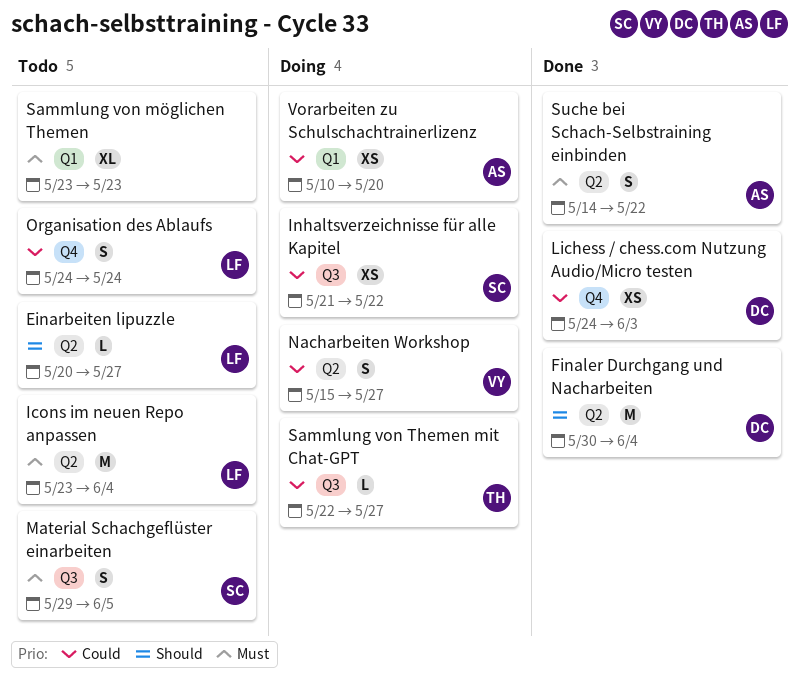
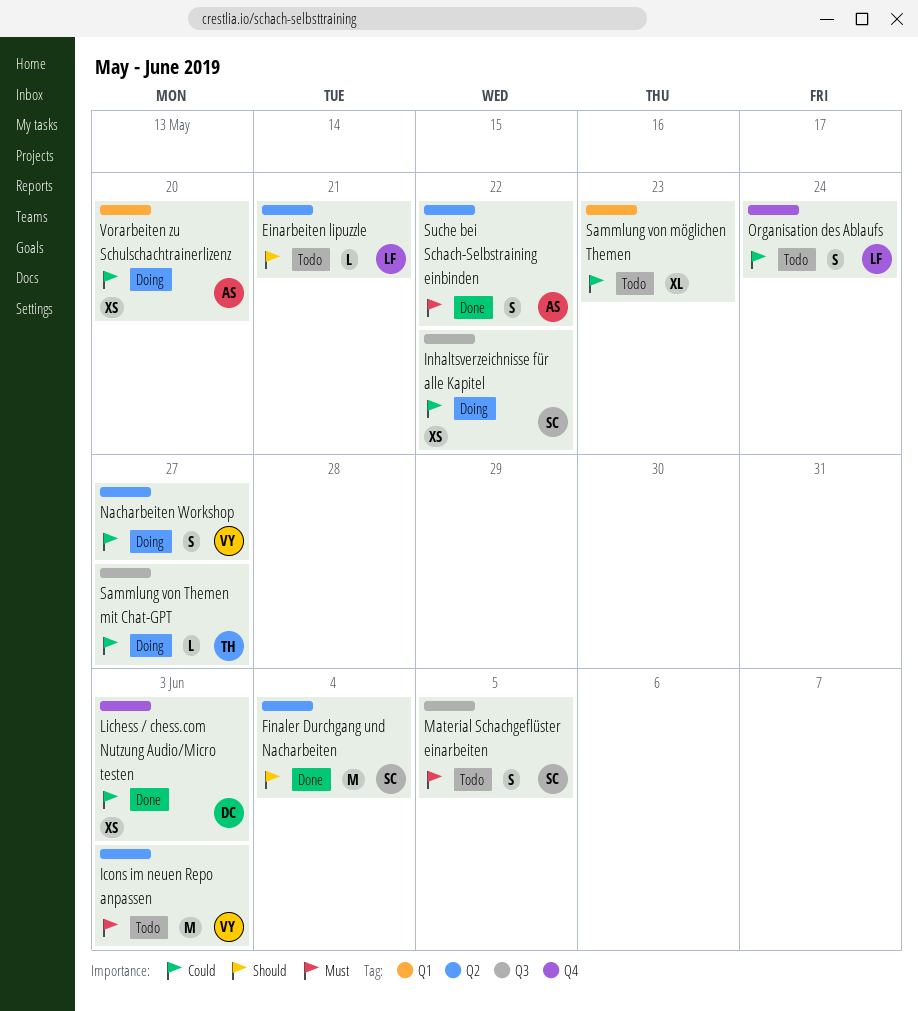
Einarbeiten lipuzzle, due: May 27 -> May 21
Finaler Durchgang und Nacharbeiten, owner: DC -> SC
Icons im neuen Repo anpassen, owner: LF -> VY
Icons im neuen Repo anpassen, due: Jun 4 -> Jun 3
Sammlung von möglichen Themen, priority: Must -> Could

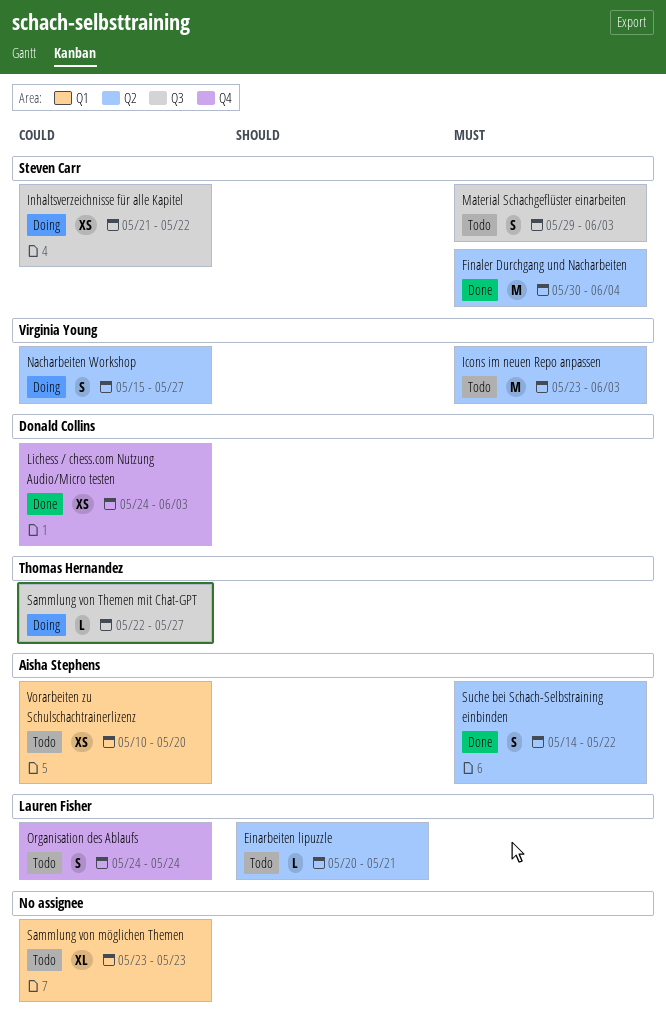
Finaler Durchgang und Nacharbeiten, priority: Should -> Must
Material Schachgeflüster einarbeiten, due: Jun 5 -> Jun 3
Vorarbeiten zu Schulschachtrainerlizenz, status: Doing -> Todo

